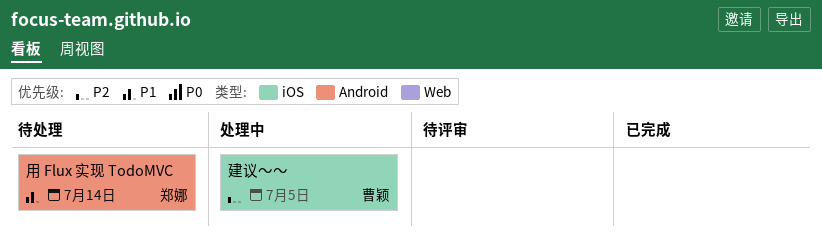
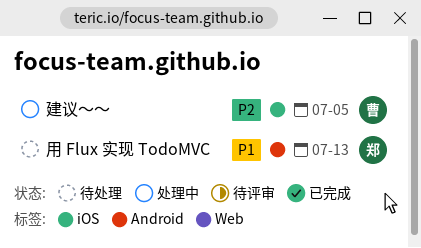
用 Flux 实现 TodoMVC, due: Jul 14 -> Jul 13

